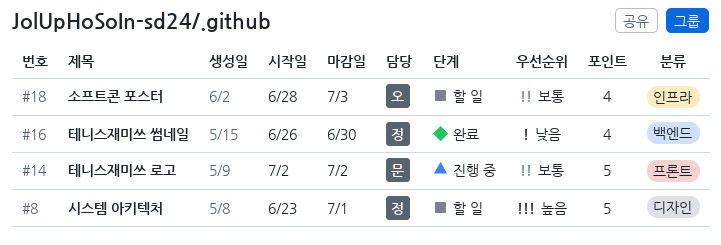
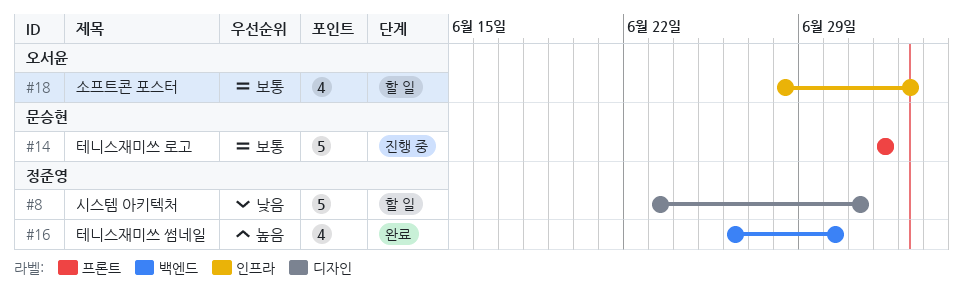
#8, priority: 높음 -> 낮음
#16, priority: 낮음 -> 높음

